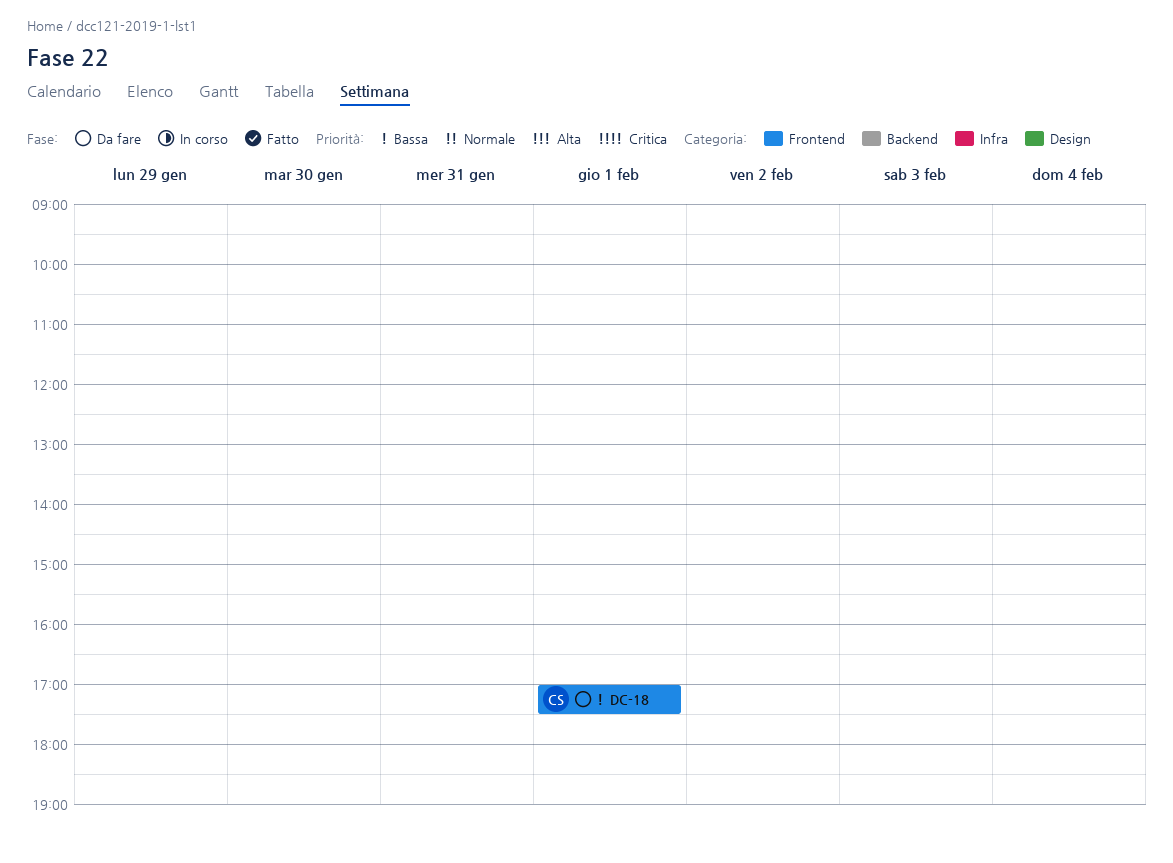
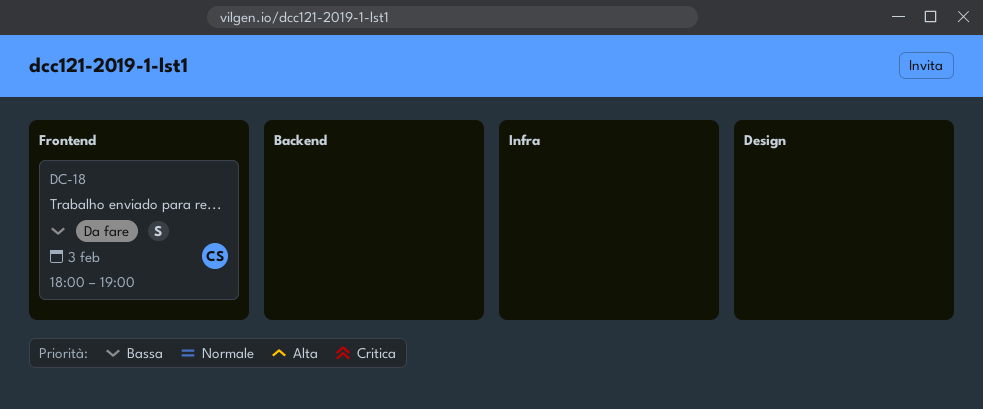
DC-18, day: Feb 1 -> Feb 3
DC-18, begins: 17:00 -> 18:00
DC-18, ends: 17:30 -> 19:00

